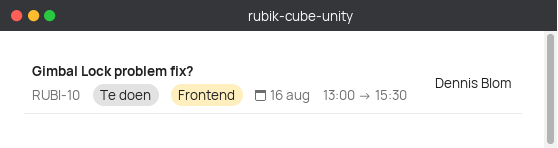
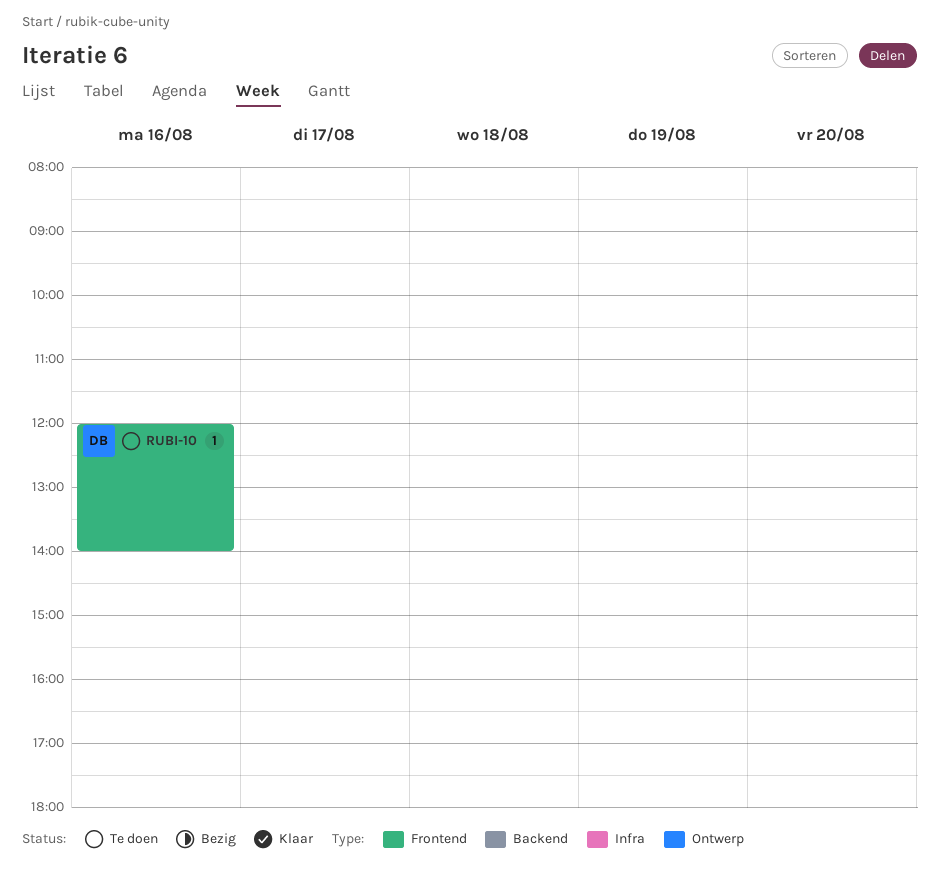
RUBI-10, begins: 13:00 -> 12:00
RUBI-10, ends: 15:30 -> 14:00

